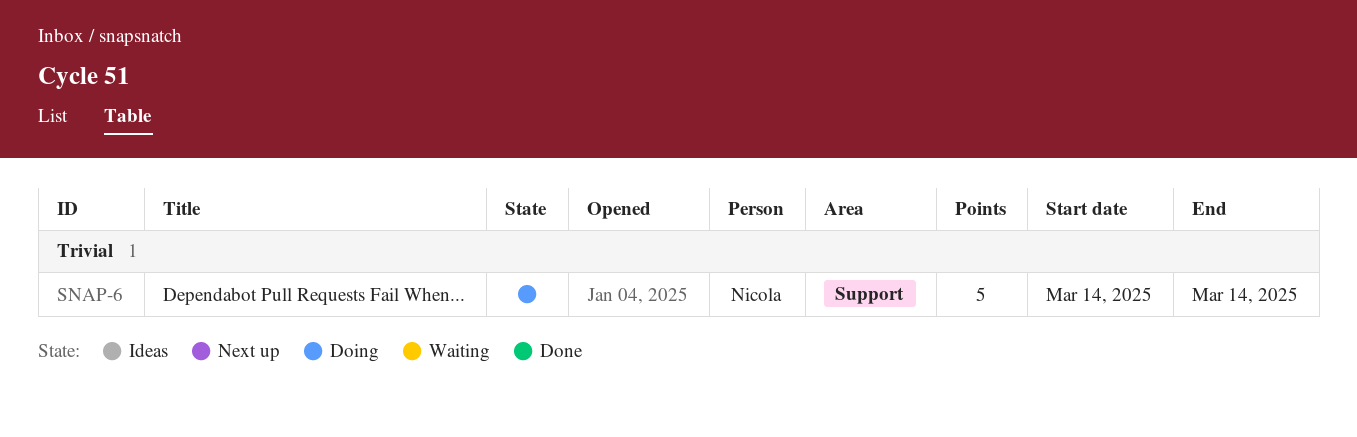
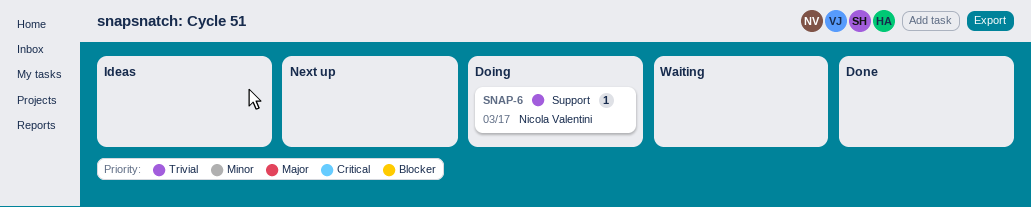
SNAP-6, estimate: 5 -> 1
SNAP-6, due: Mar 14 -> Mar 17

